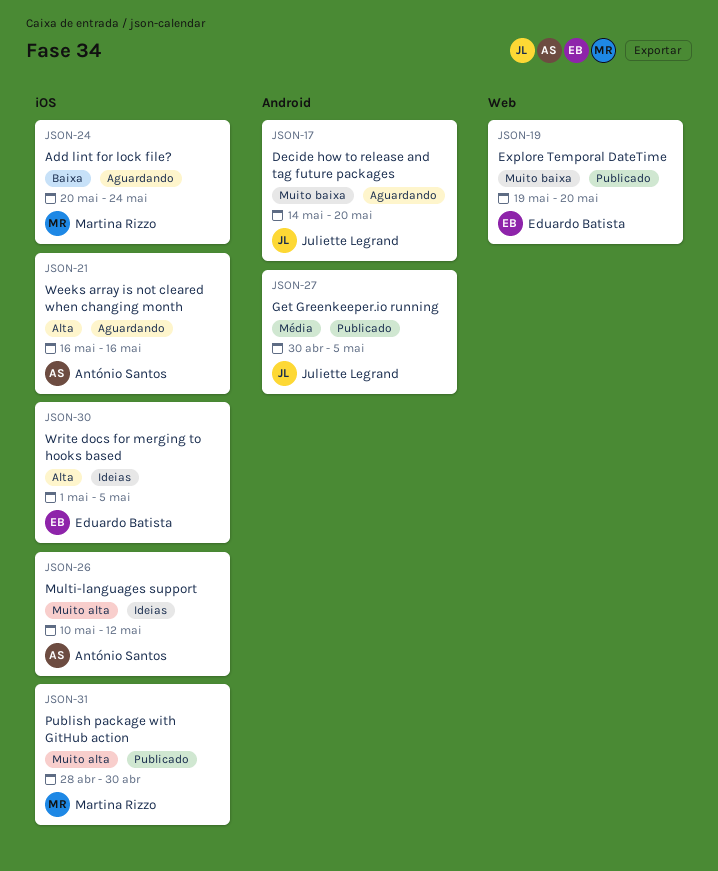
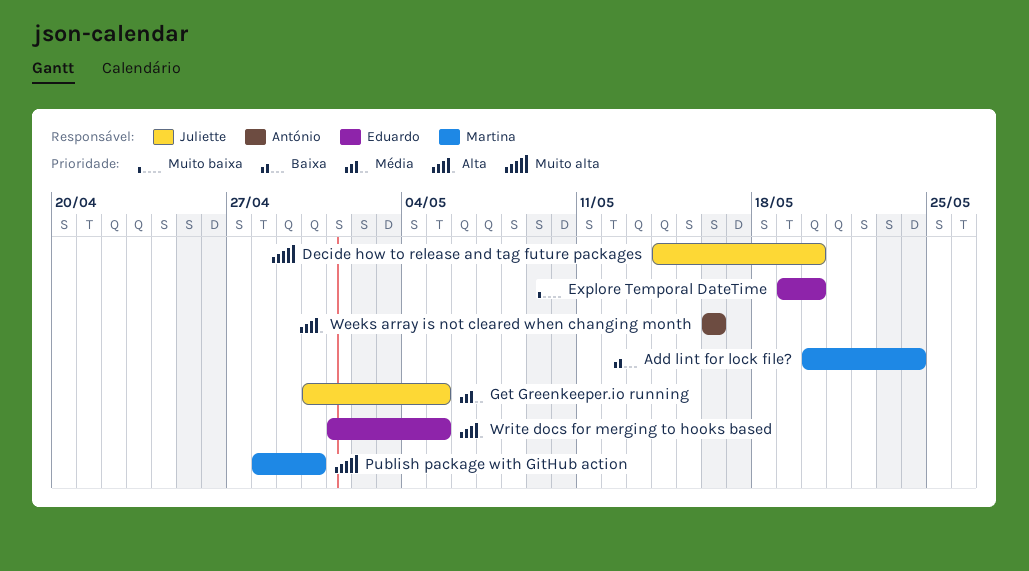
Decide how to release and tag future packages, priority: Muito baixa -> Muito alta
Multi-languages support: present -> none

